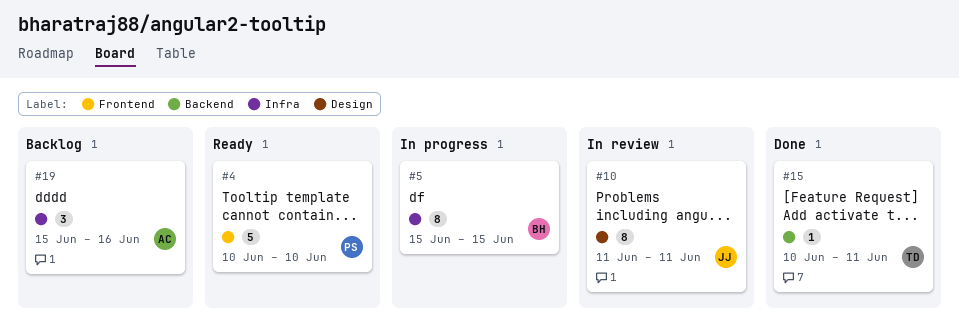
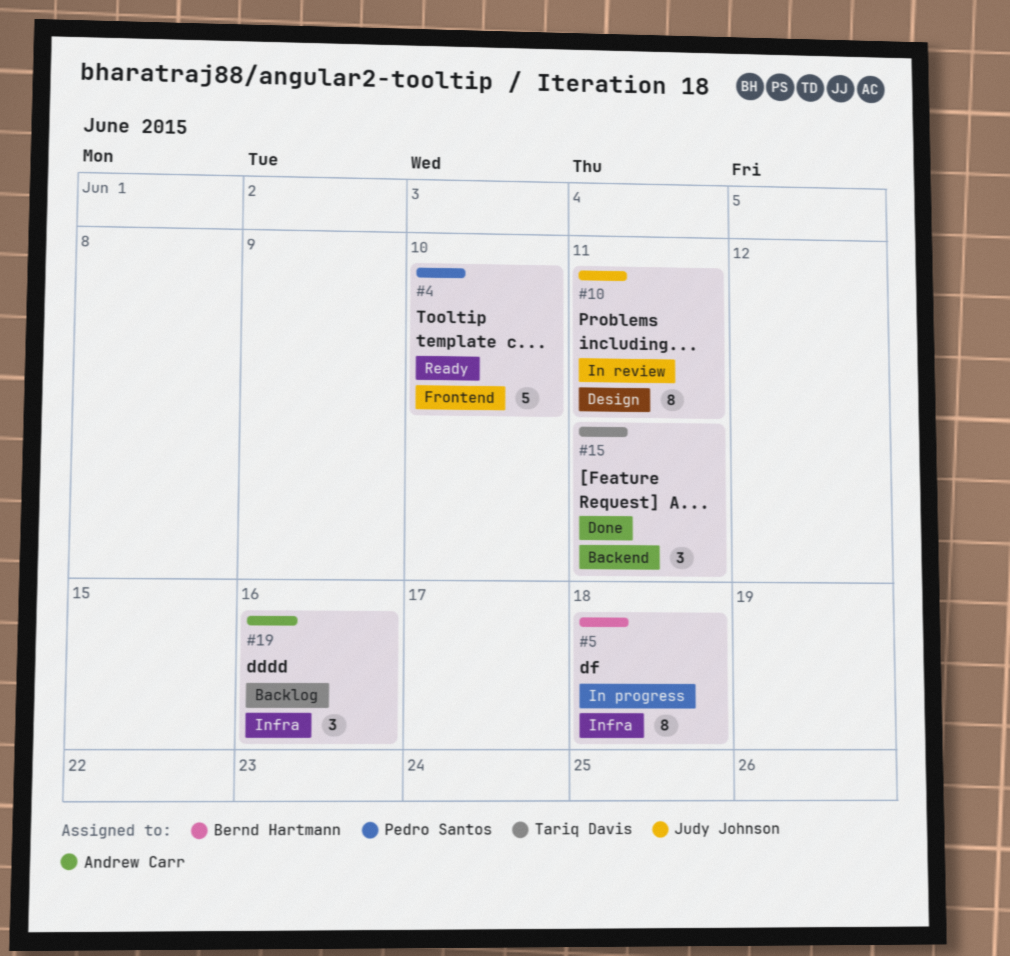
#5, due: Jun 15 -> Jun 18
#15, estimate: 1 -> 3

